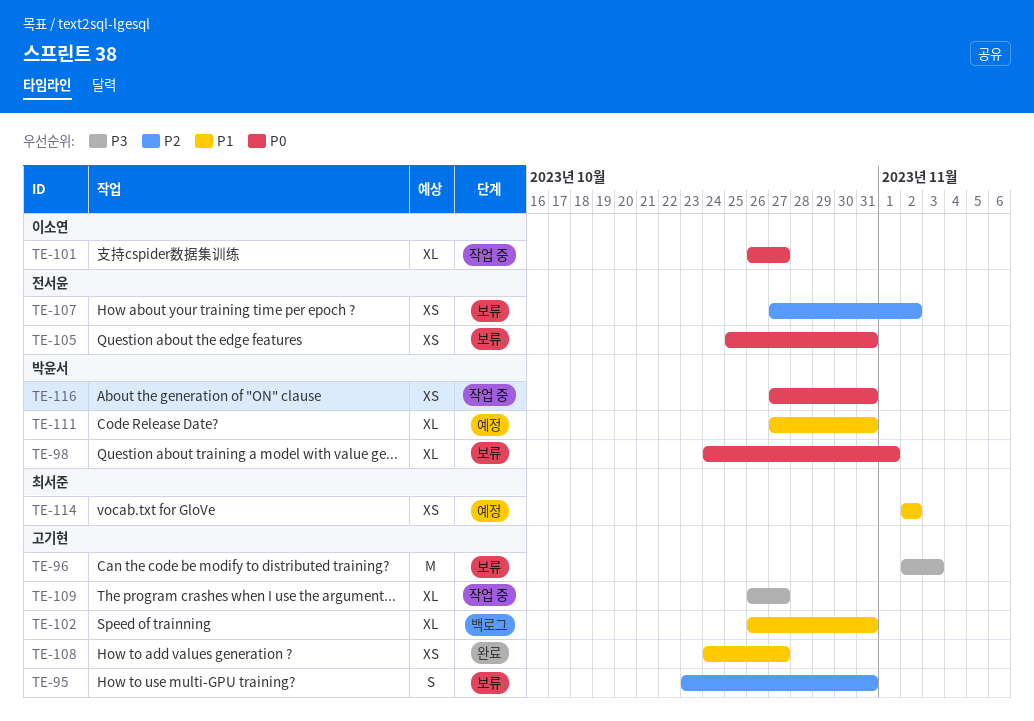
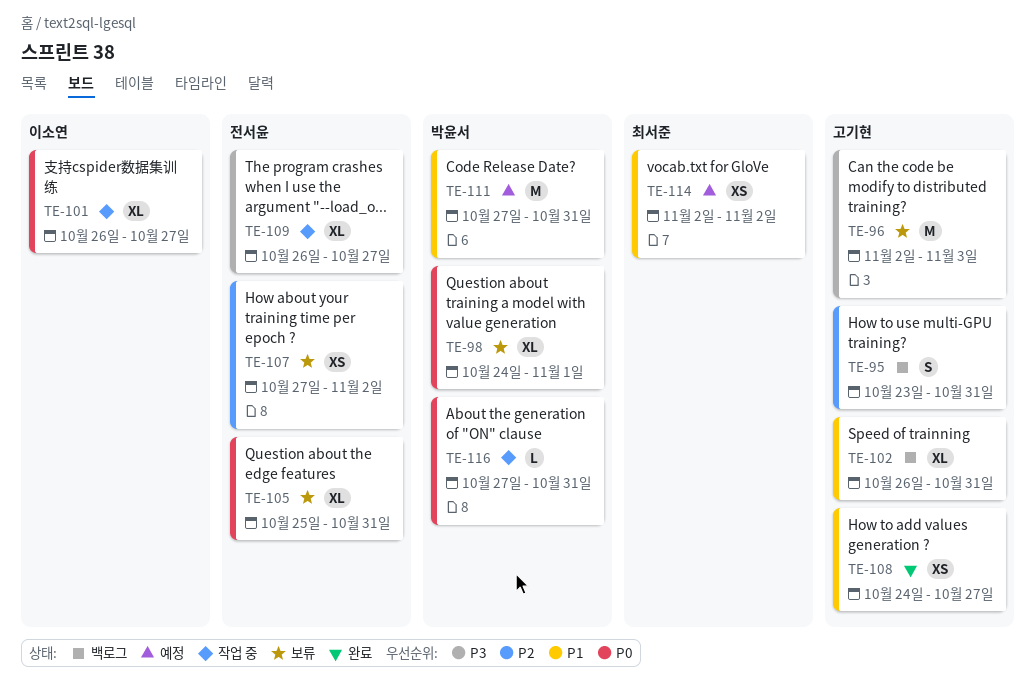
TE-95, status: 보류 -> 백로그
TE-105, estimate: XS -> XL
TE-109, owner: 고기현 -> 전서윤
TE-111, estimate: XL -> M
TE-116, estimate: XS -> L

